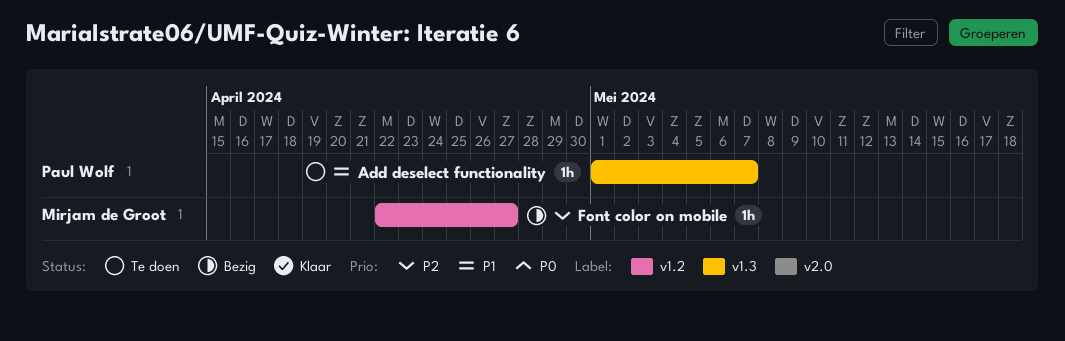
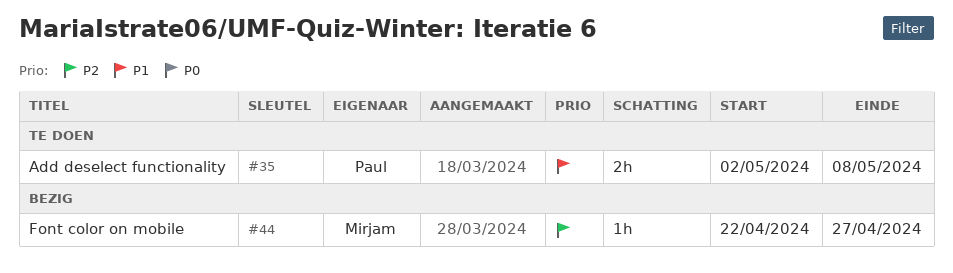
Add deselect functionality, estimate: 1h -> 2h
Add deselect functionality, start: May 1 -> May 2
Add deselect functionality, due: May 7 -> May 8

